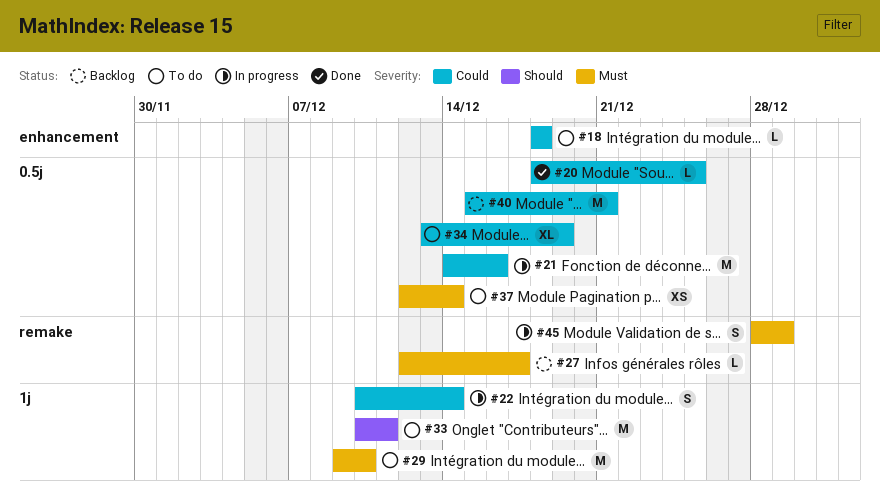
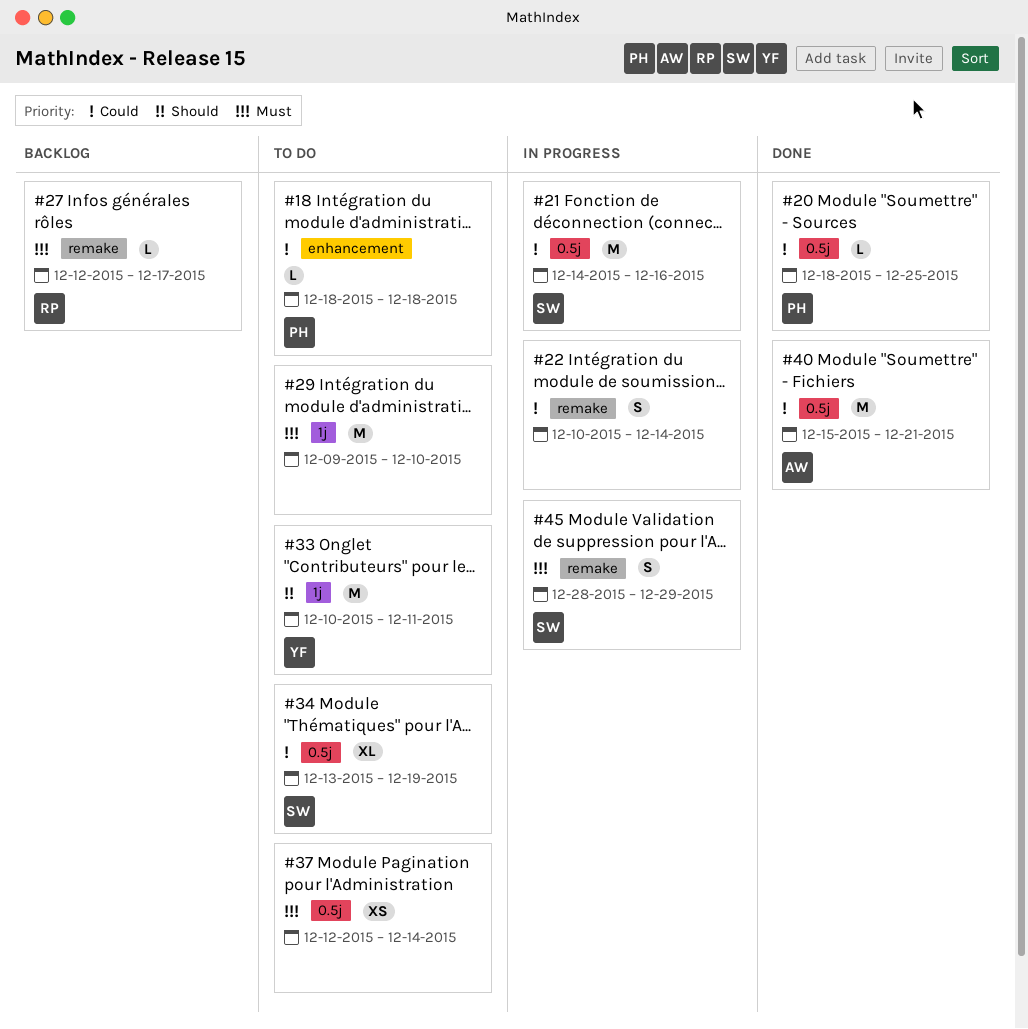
#22, label: 1j -> remake
#40, status: Backlog -> Done

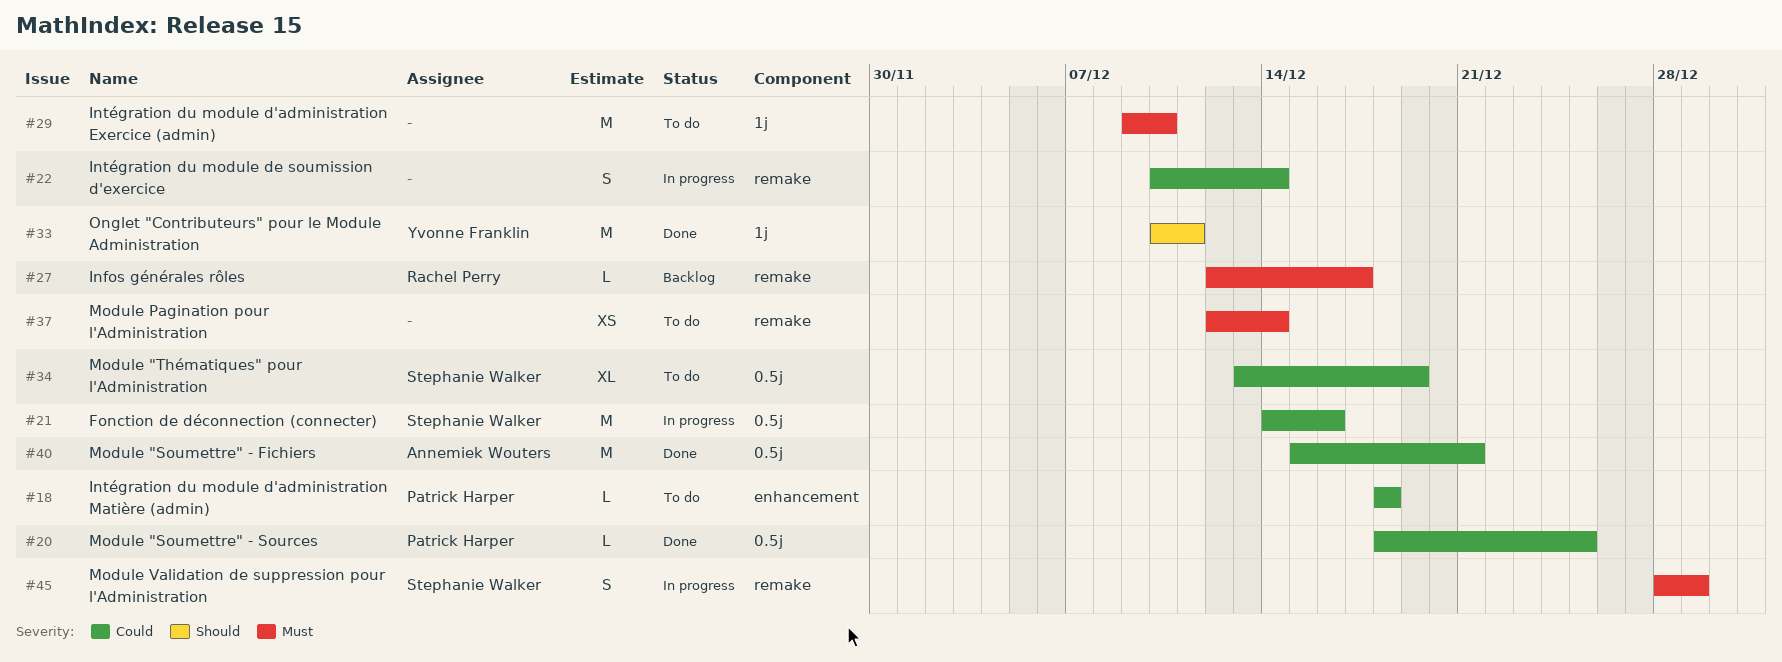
#33, status: To do -> Done
#37, label: 0.5j -> remake

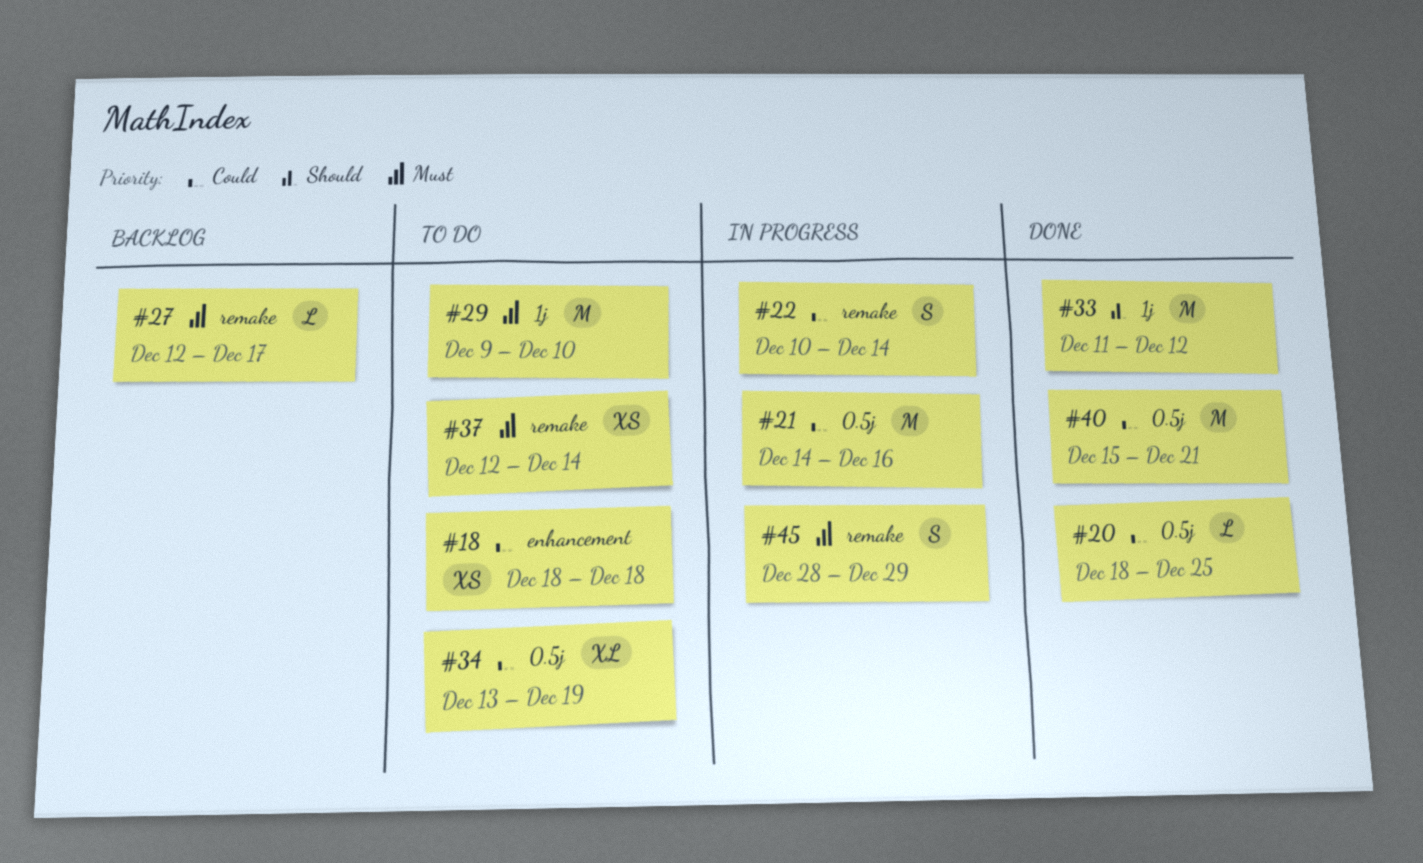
#18, estimate: L -> XS
#33, start: Dec 10 -> Dec 11
#33, due: Dec 11 -> Dec 12

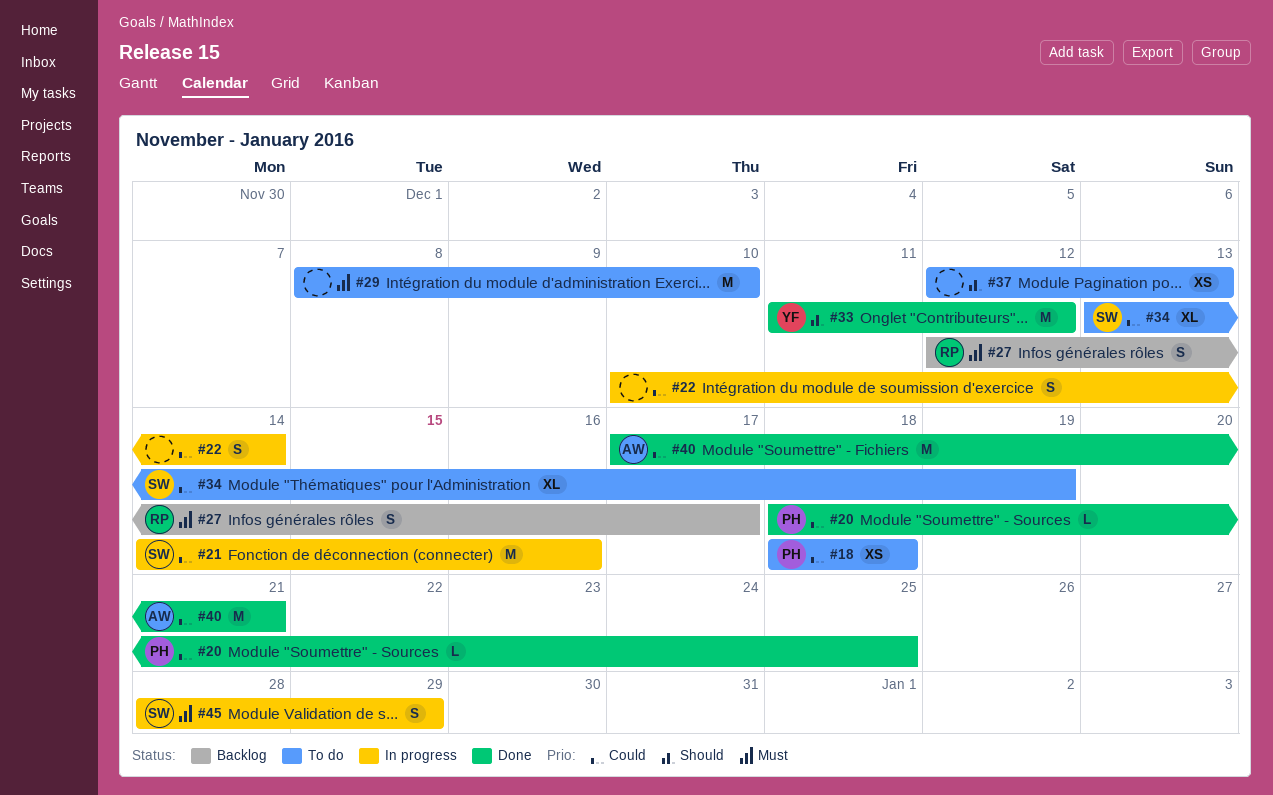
#27, estimate: L -> S
#29, start: Dec 9 -> Dec 8
#37, priority: Must -> Should
#37, due: Dec 14 -> Dec 13
#40, start: Dec 15 -> Dec 17

